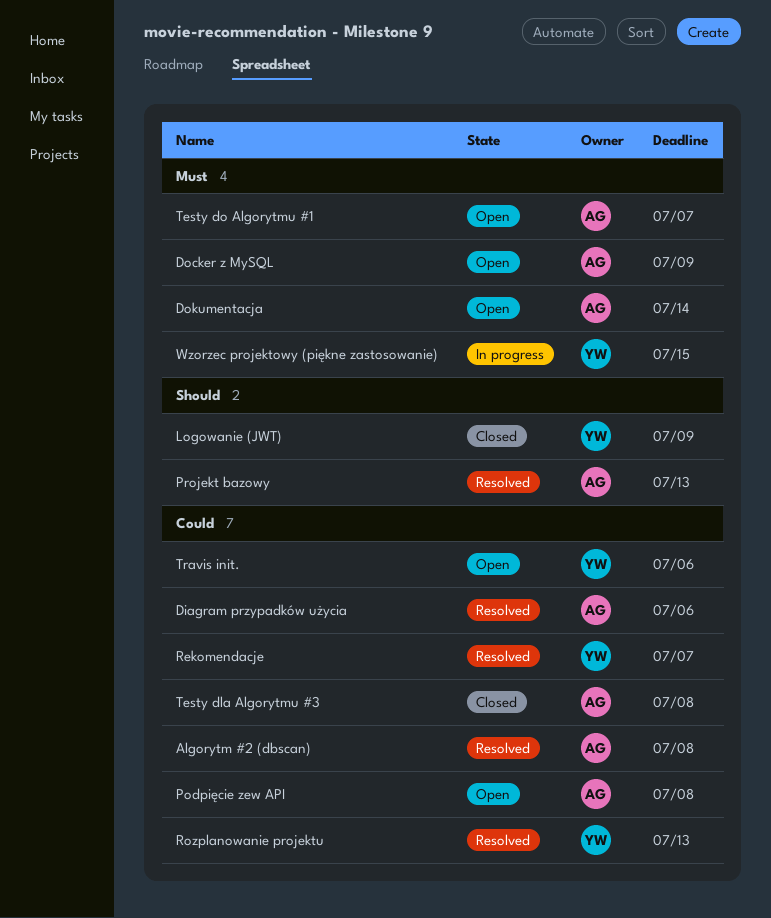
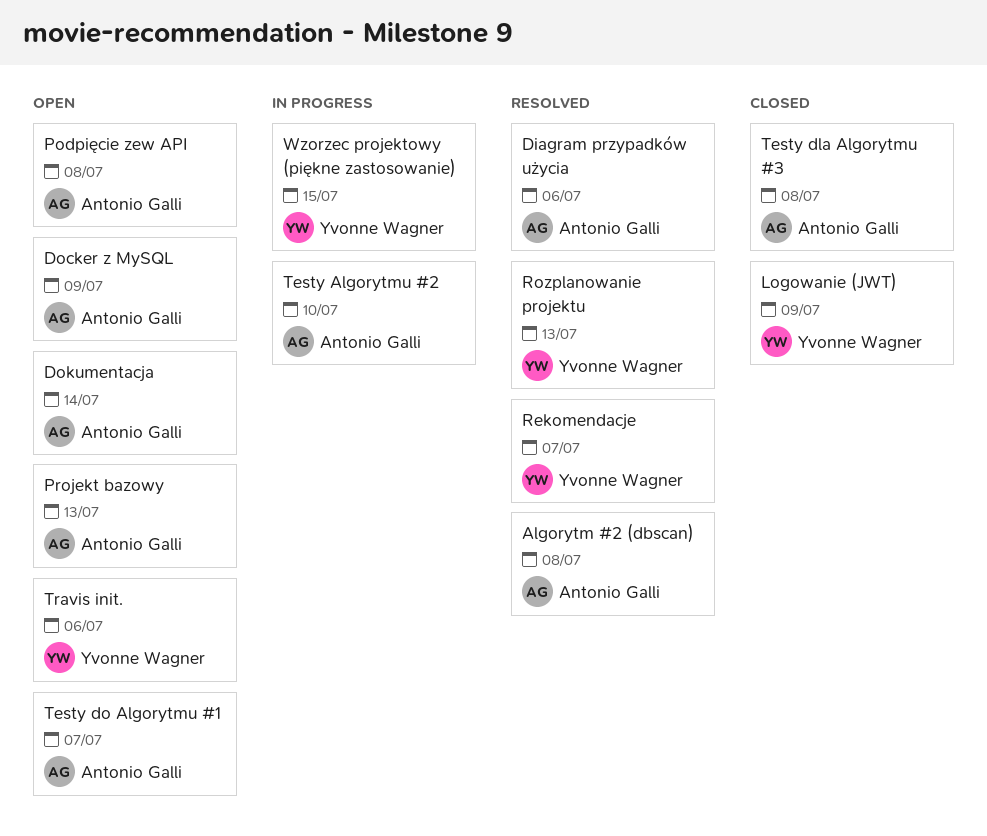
Projekt bazowy, status: Resolved -> Open
Testy Algorytmu #2: none -> present

